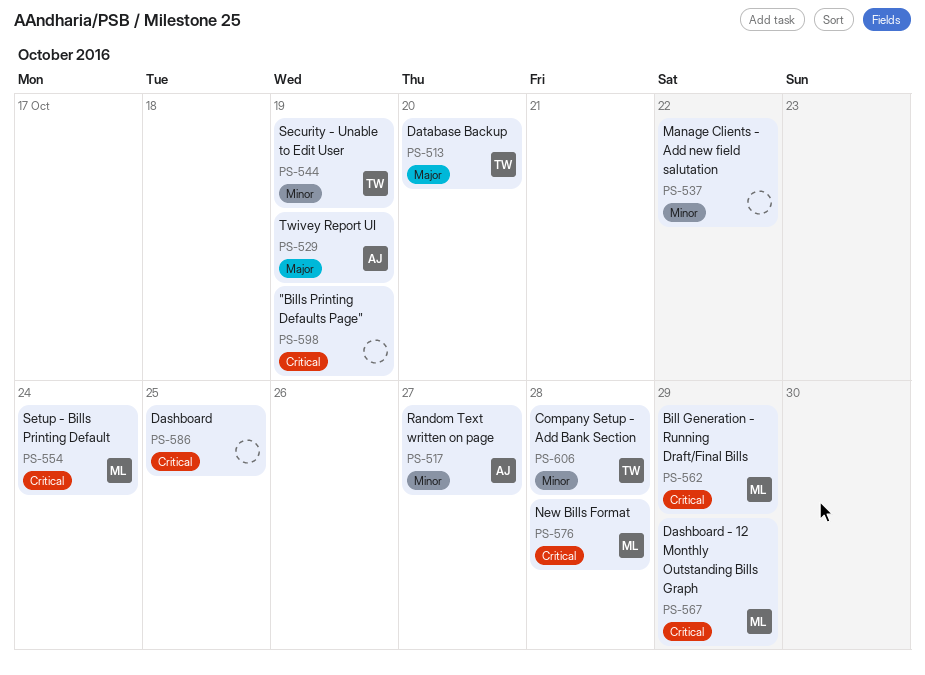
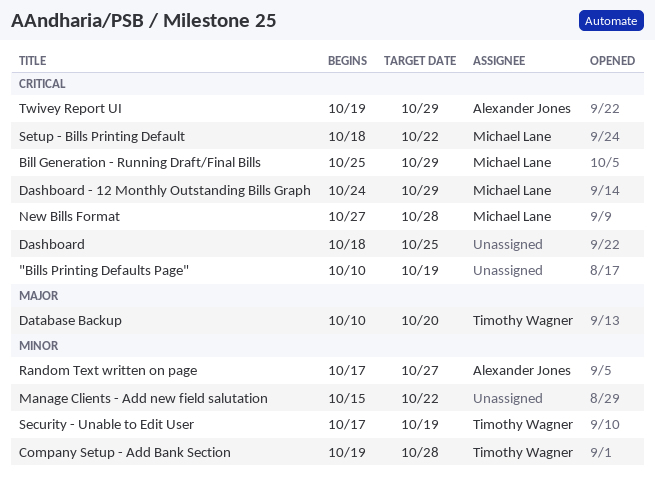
Setup - Bills Printing Default, due: Oct 24 -> Oct 22
Twivey Report UI, priority: Major -> Critical
Twivey Report UI, due: Oct 19 -> Oct 29

